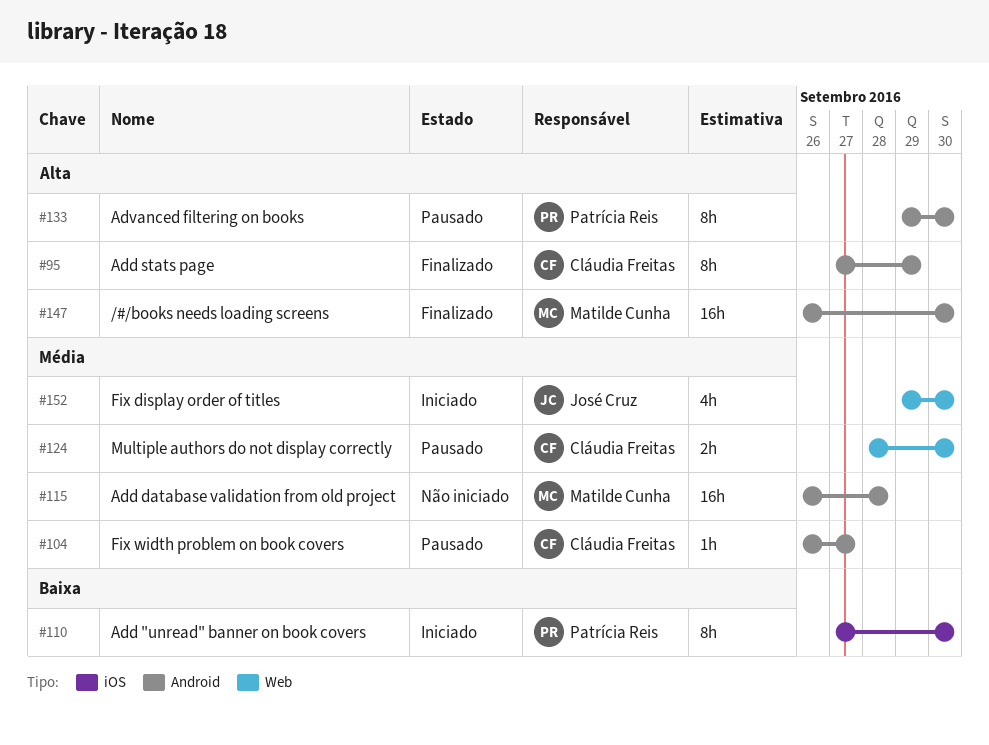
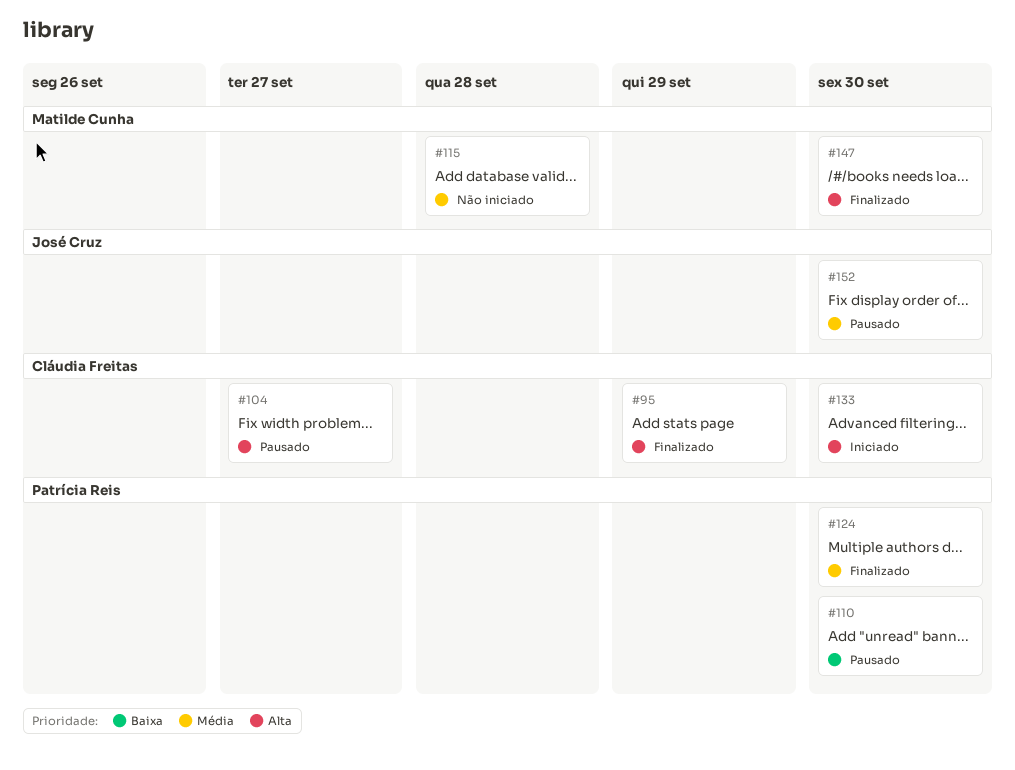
#104, priority: Média -> Alta
#110, status: Iniciado -> Pausado
#124, status: Pausado -> Finalizado
#124, owner: Cláudia Freitas -> Patrícia Reis
#133, status: Pausado -> Iniciado
#133, owner: Patrícia Reis -> Cláudia Freitas
#152, status: Iniciado -> Pausado

